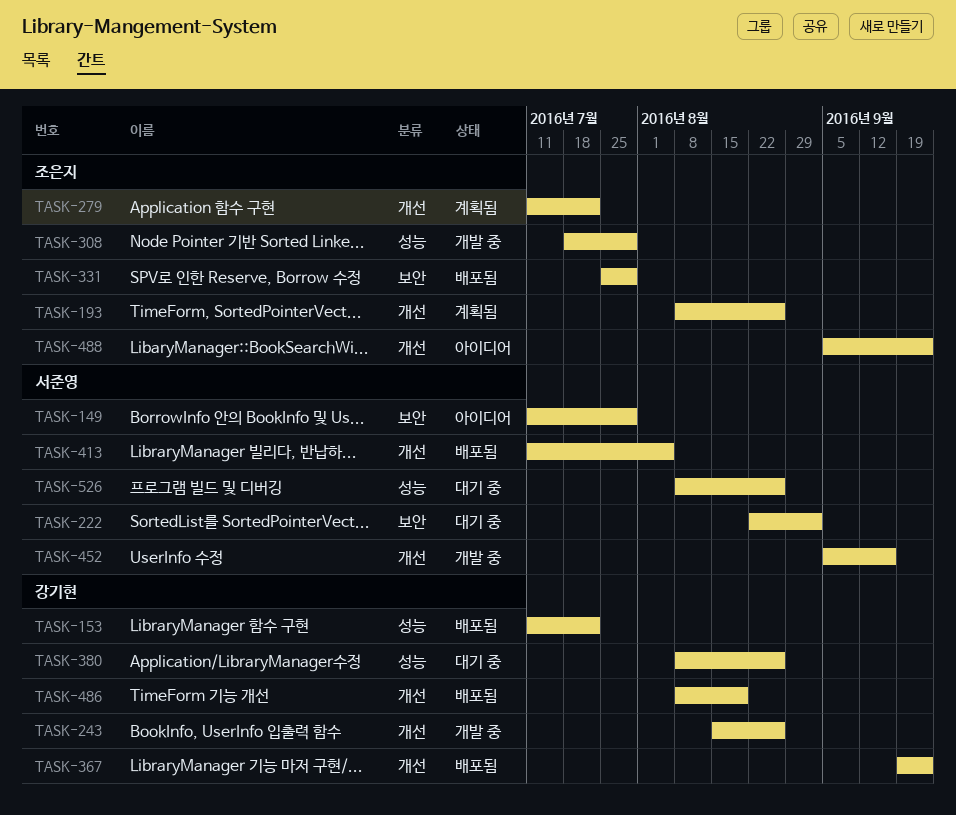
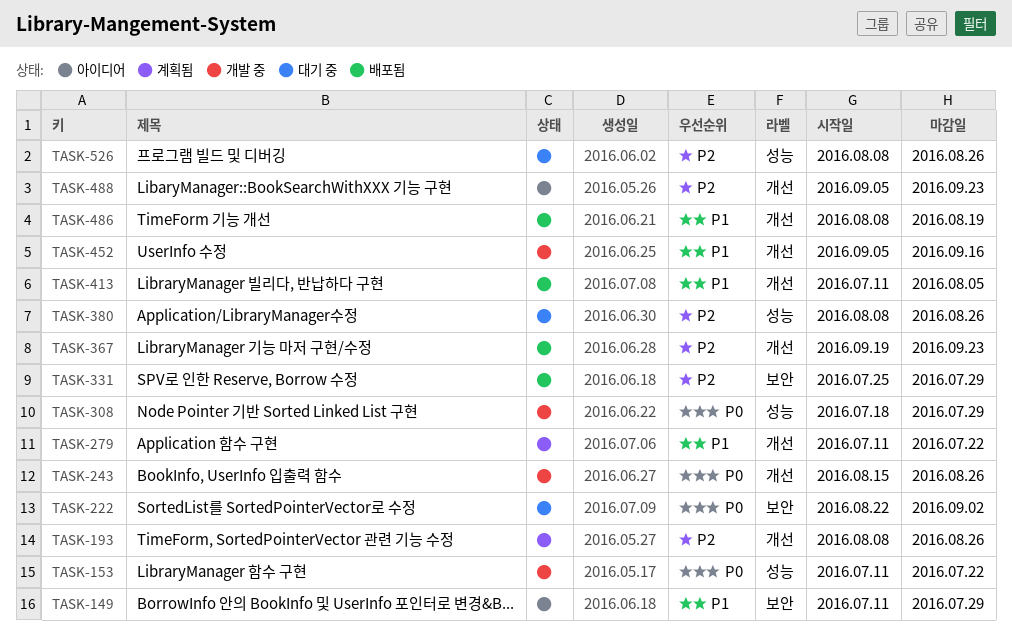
TASK-153, status: 배포됨 -> 개발 중

